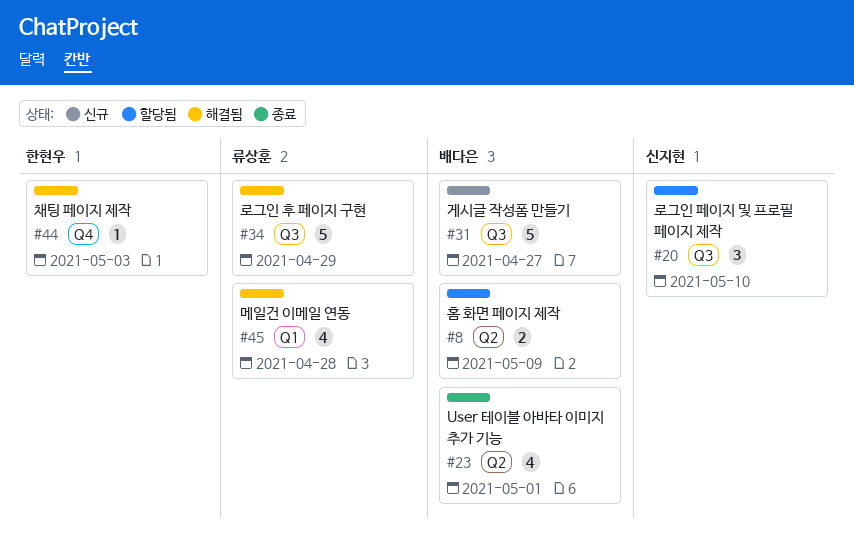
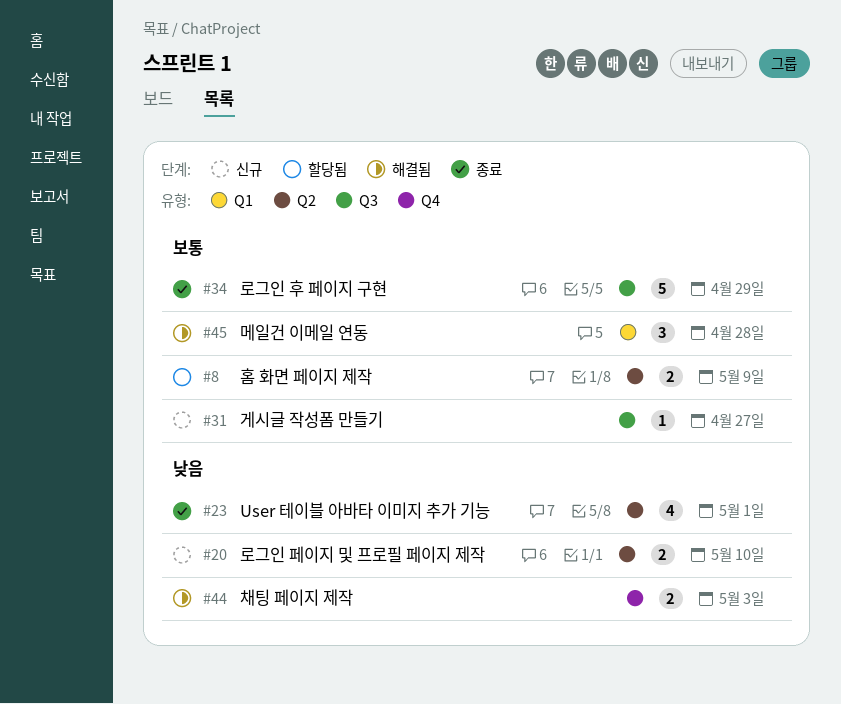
#20, status: 할당됨 -> 신규
#20, label: Q3 -> Q2
#20, estimate: 3 -> 2
#31, estimate: 5 -> 1
#34, status: 해결됨 -> 종료
#44, estimate: 1 -> 2
#45, estimate: 4 -> 3

